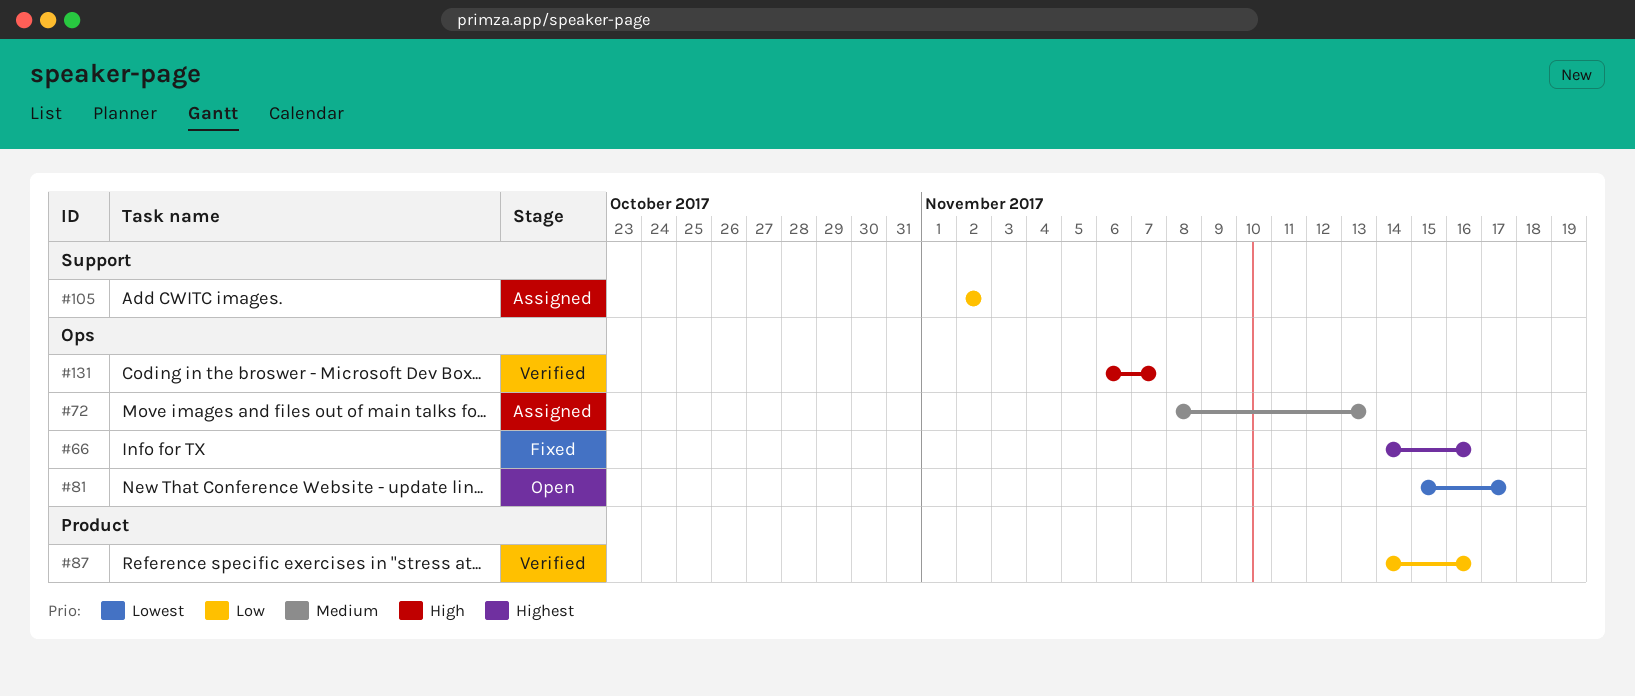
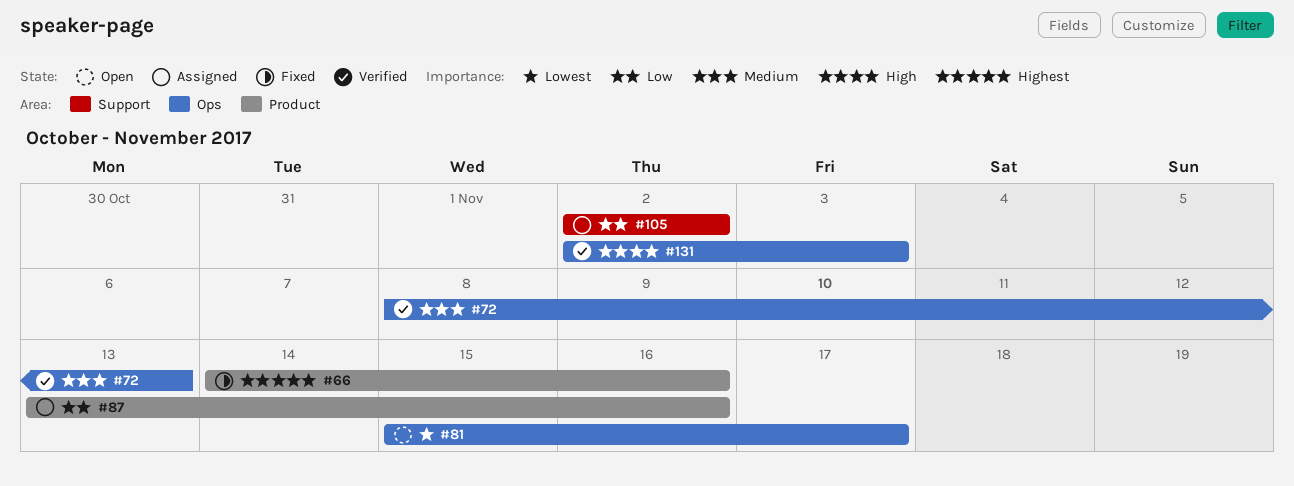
#66, label: Ops -> Product
#72, status: Assigned -> Verified
#87, status: Verified -> Assigned
#87, start: Nov 14 -> Nov 13
#131, start: Nov 6 -> Nov 2
#131, due: Nov 7 -> Nov 3

